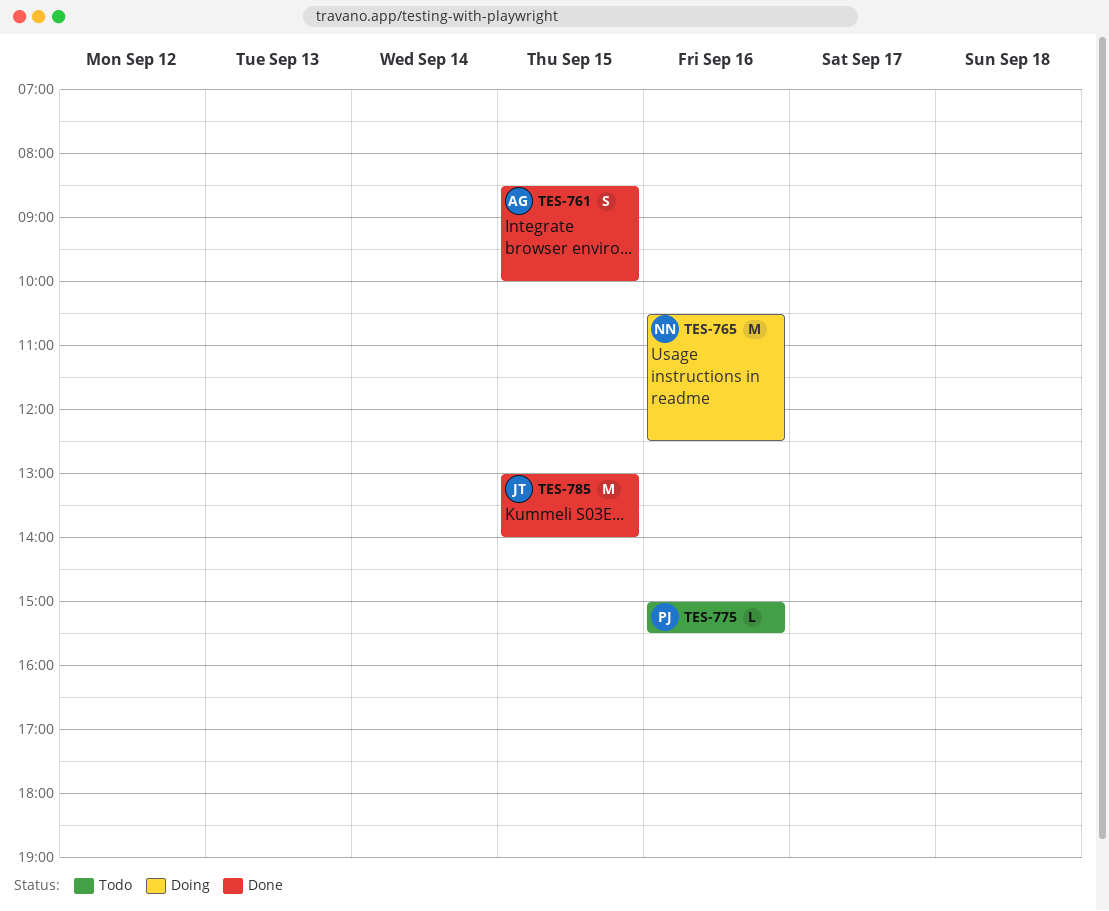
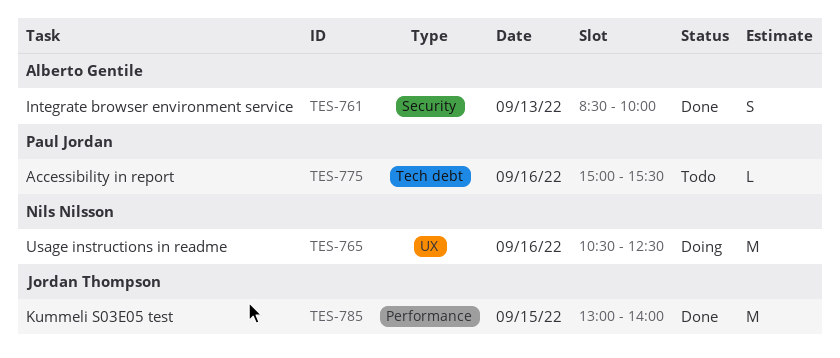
TES-761, day: Sep 15 -> Sep 13

